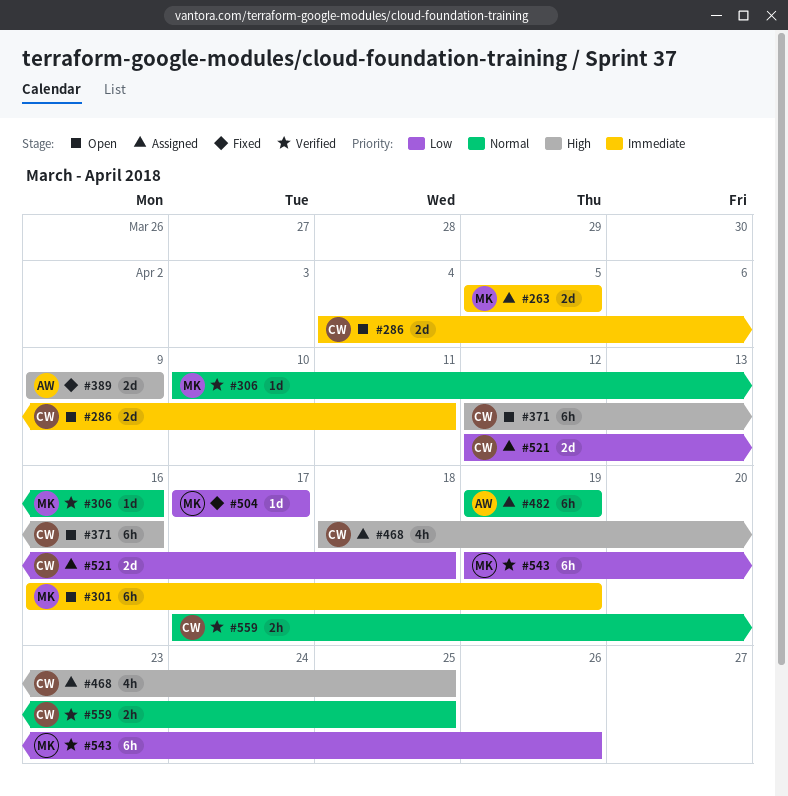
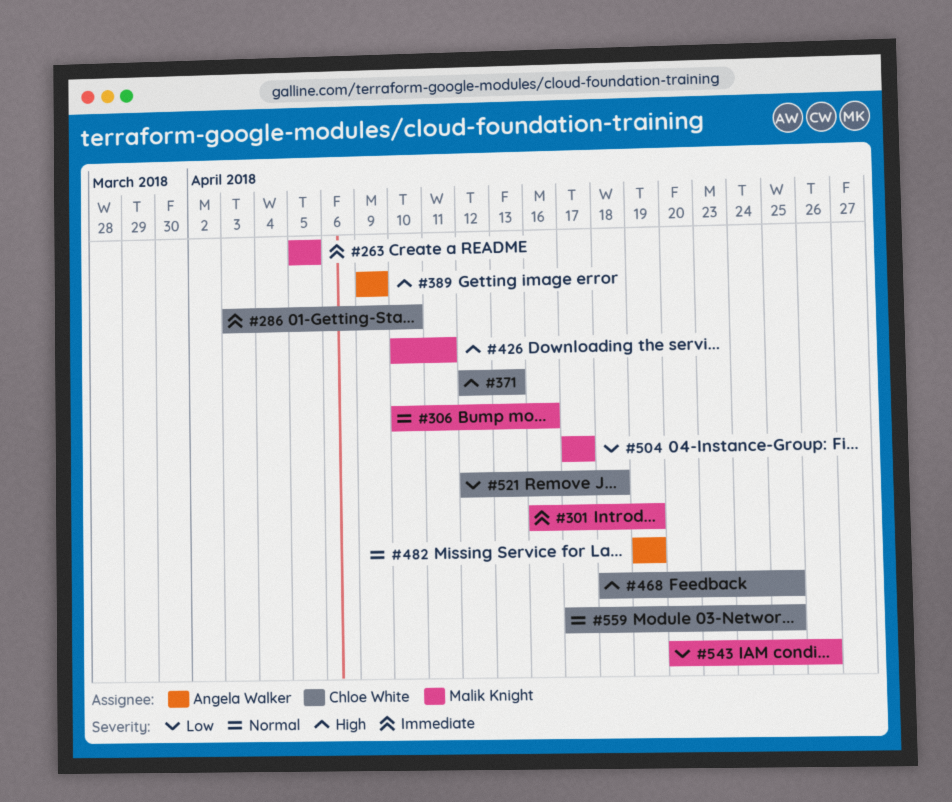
#286, start: Apr 4 -> Apr 3
#286, due: Apr 11 -> Apr 10
#371, due: Apr 16 -> Apr 13
#426: none -> present
#543, start: Apr 19 -> Apr 20

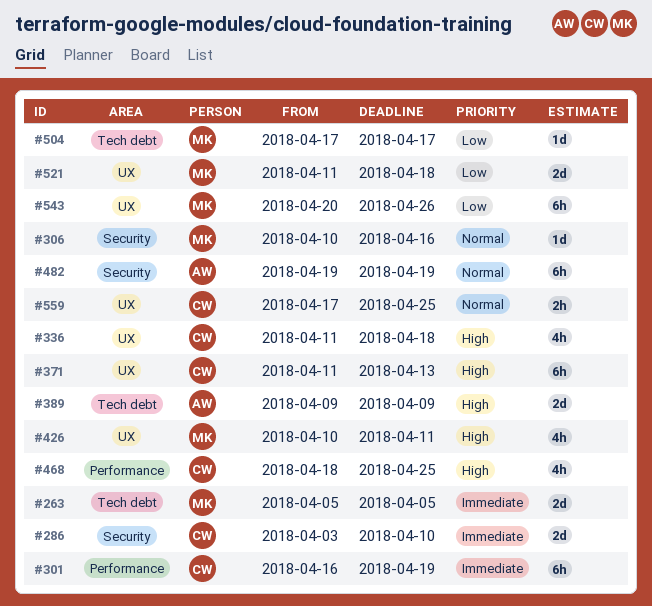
#301, owner: Malik Knight -> Chloe White
#336: none -> present
#371, start: Apr 12 -> Apr 11
#521, owner: Chloe White -> Malik Knight
#521, start: Apr 12 -> Apr 11

